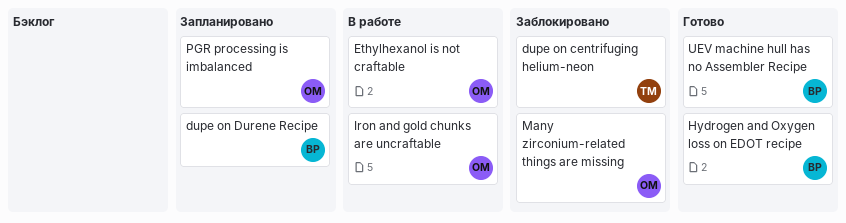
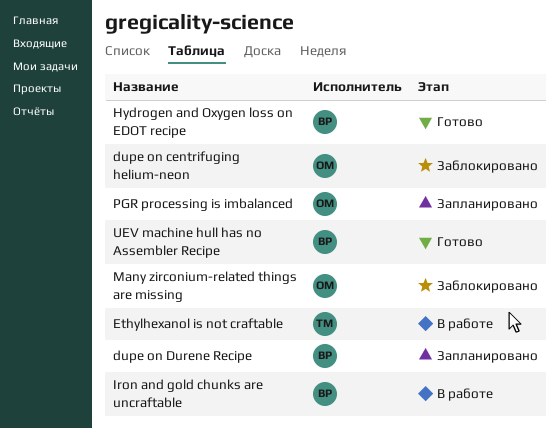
dupe on centrifuging helium-neon, owner: ТМ -> ОМ
Ethylhexanol is not craftable, owner: ОМ -> ТМ
Iron and gold chunks are uncraftable, owner: ОМ -> ВР

